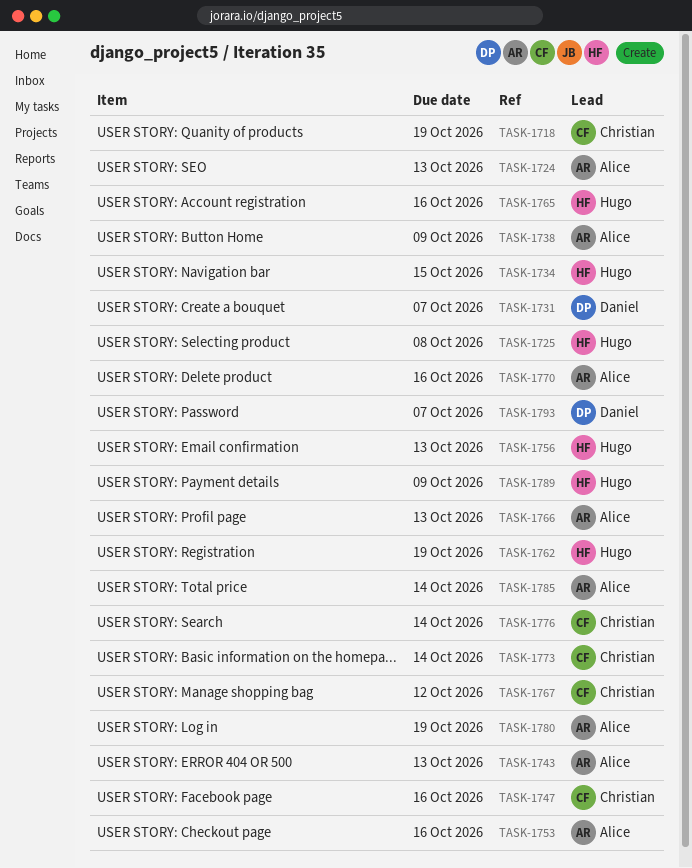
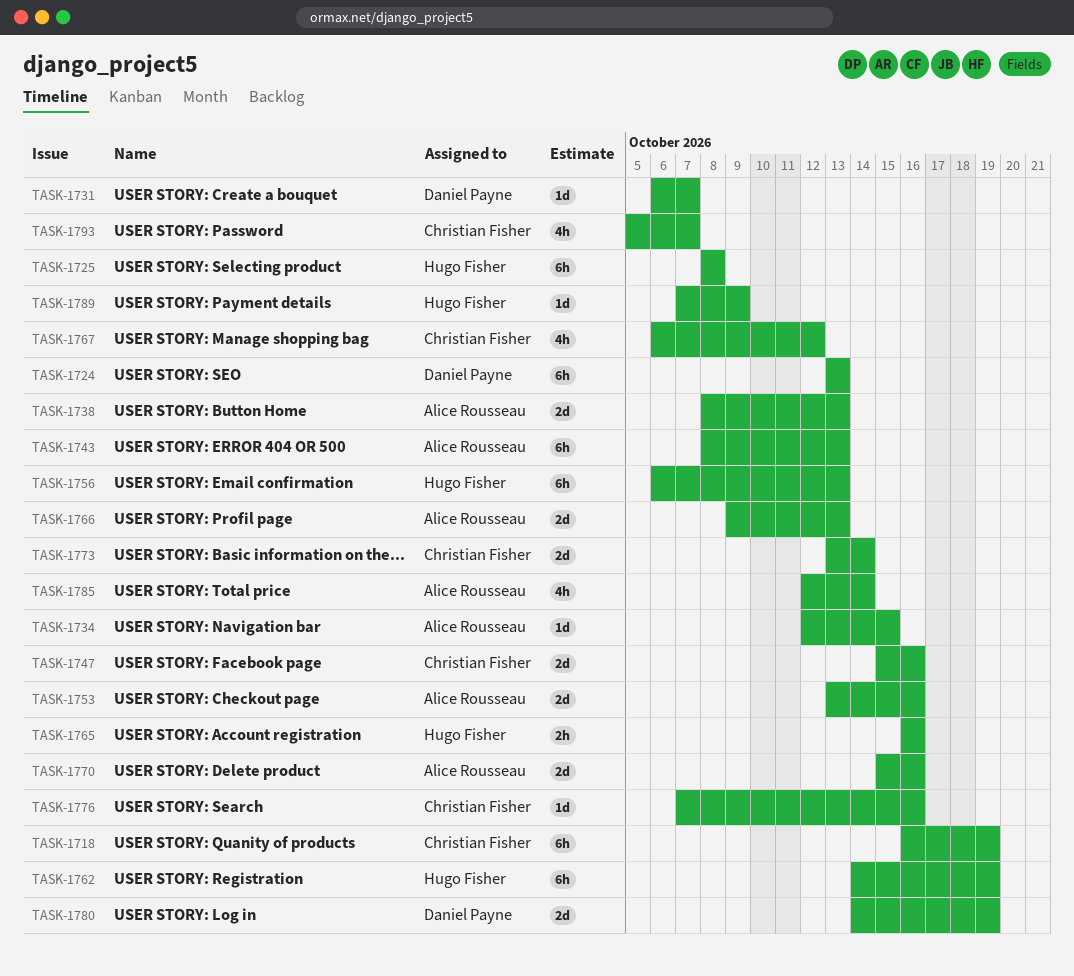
TASK-1724, owner: Alice Rousseau -> Daniel Payne
TASK-1734, owner: Hugo Fisher -> Alice Rousseau
TASK-1738, due: Oct 9 -> Oct 13
TASK-1776, due: Oct 14 -> Oct 16
TASK-1780, owner: Alice Rousseau -> Daniel Payne
TASK-1793, owner: Daniel Payne -> Christian Fisher

